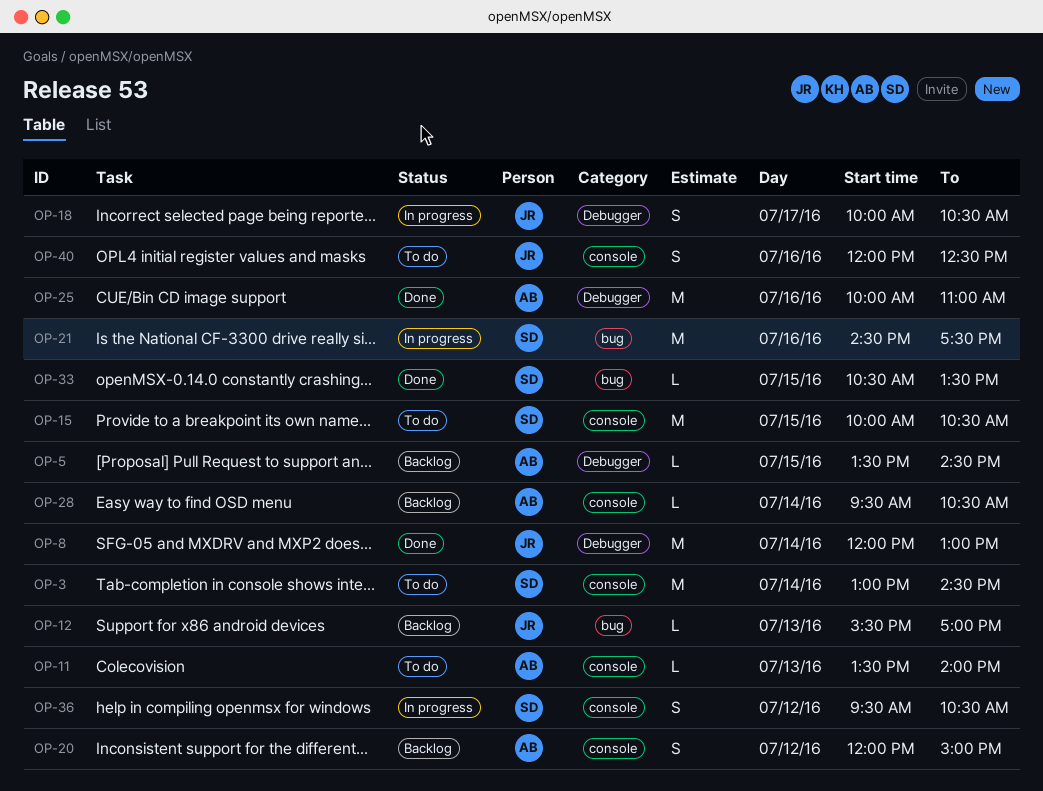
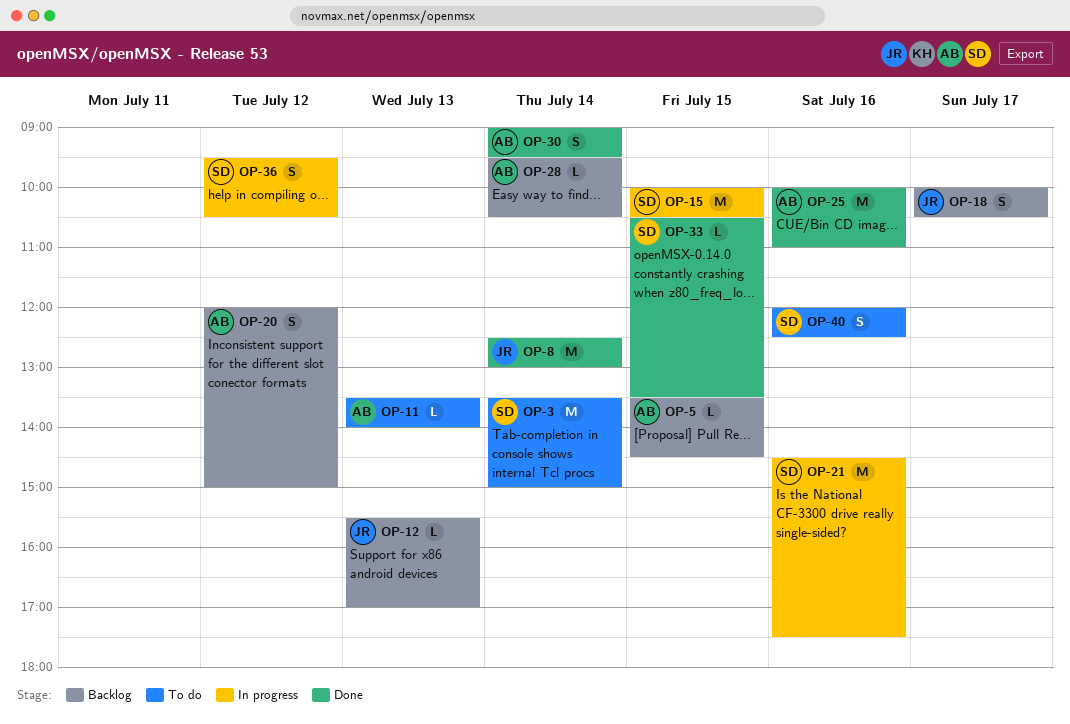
OP-3, begins: 13:00 -> 13:30
OP-3, ends: 14:30 -> 15:00
OP-8, begins: 12:00 -> 12:30
OP-15, status: To do -> In progress
OP-18, status: In progress -> Backlog
OP-30: none -> present
OP-40, owner: JR -> SD

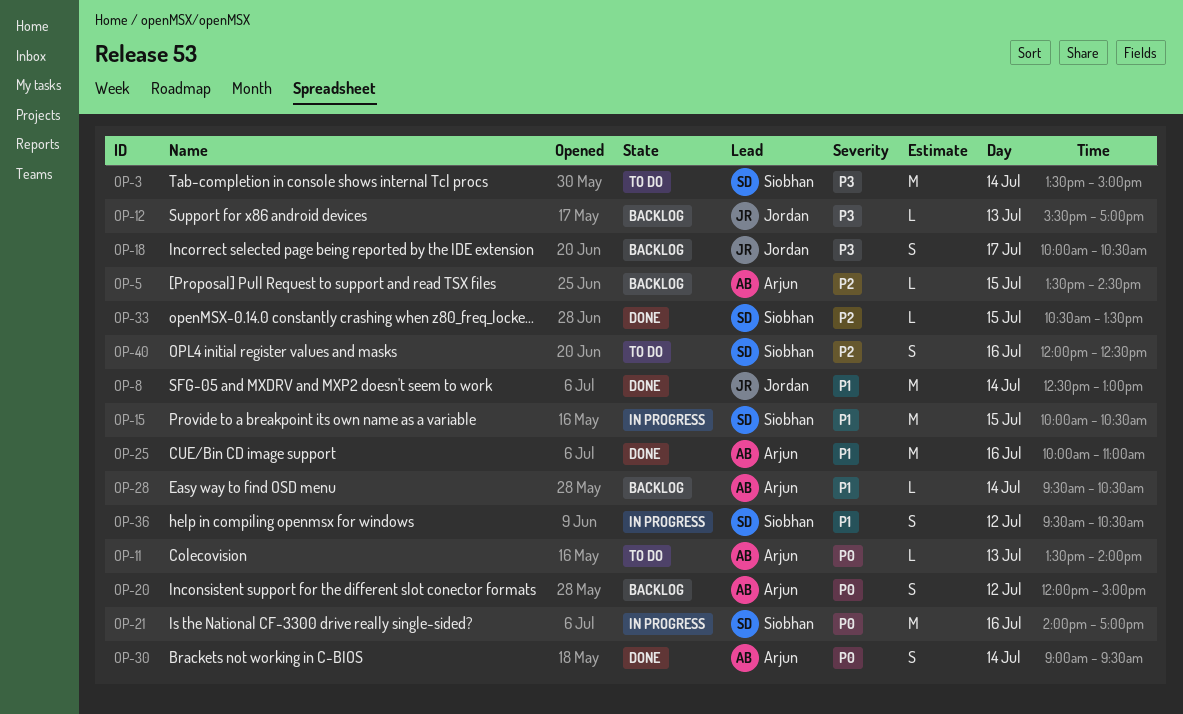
OP-21, begins: 14:30 -> 14:00
OP-21, ends: 17:30 -> 17:00

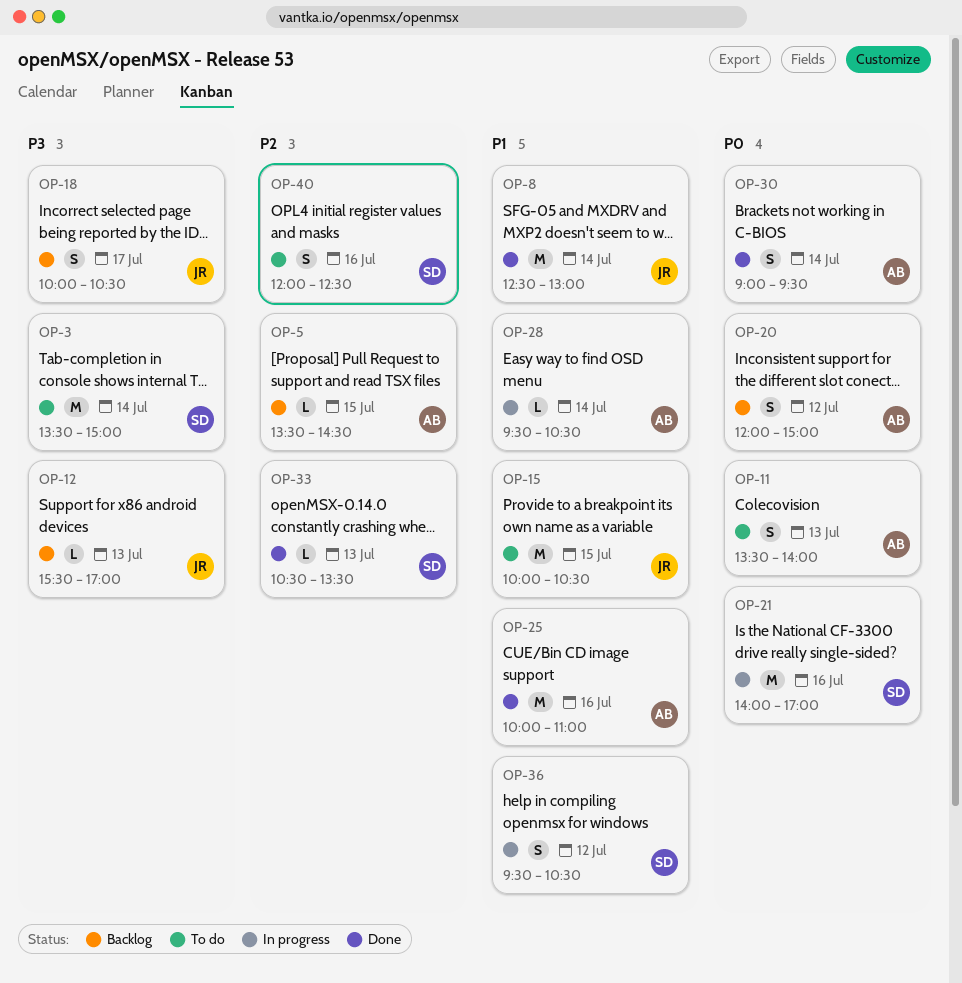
OP-11, estimate: L -> S
OP-15, status: In progress -> To do
OP-15, owner: Siobhan -> Jordan
OP-28, status: Backlog -> In progress
OP-33, day: Jul 15 -> Jul 13

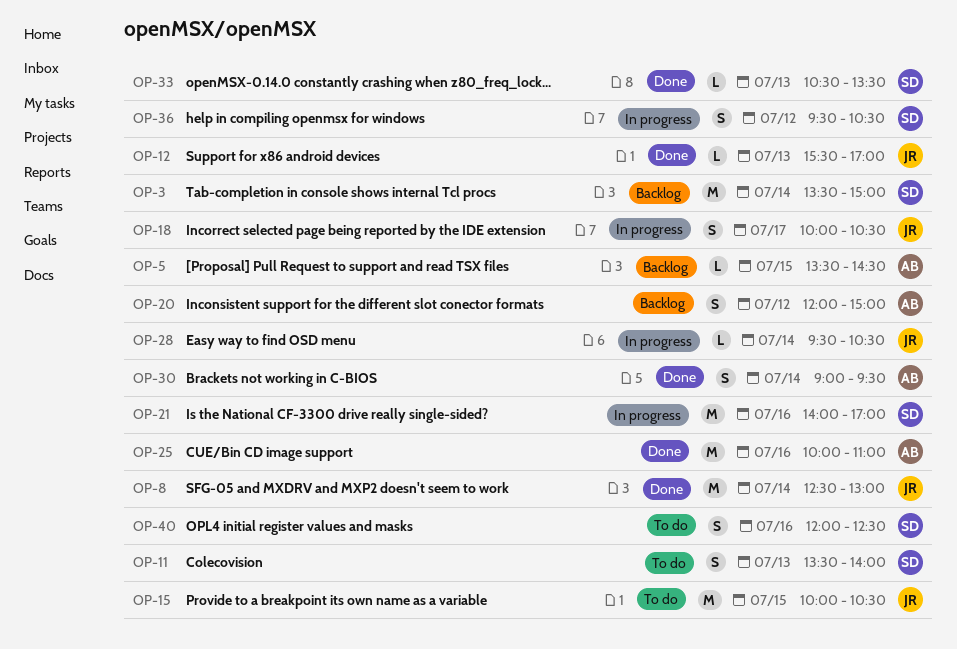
OP-3, status: To do -> Backlog
OP-11, owner: AB -> SD
OP-12, status: Backlog -> Done
OP-18, status: Backlog -> In progress
OP-28, owner: AB -> JR

